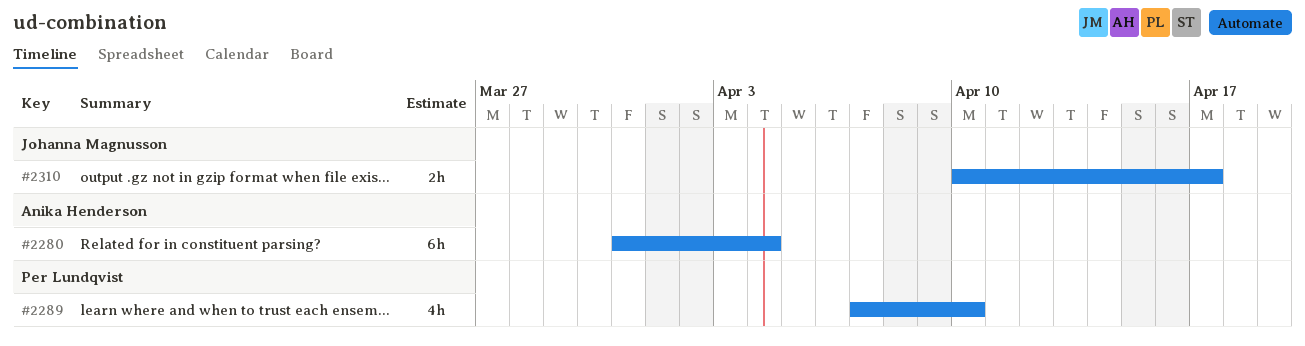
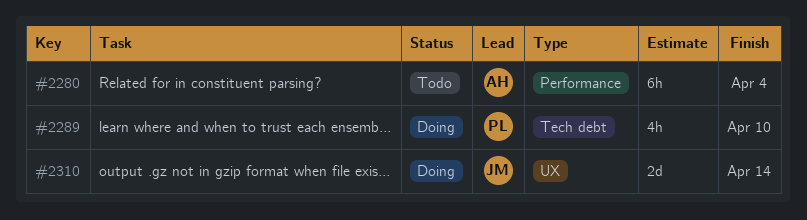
#2310, estimate: 2h -> 2d
#2310, due: Apr 17 -> Apr 14

